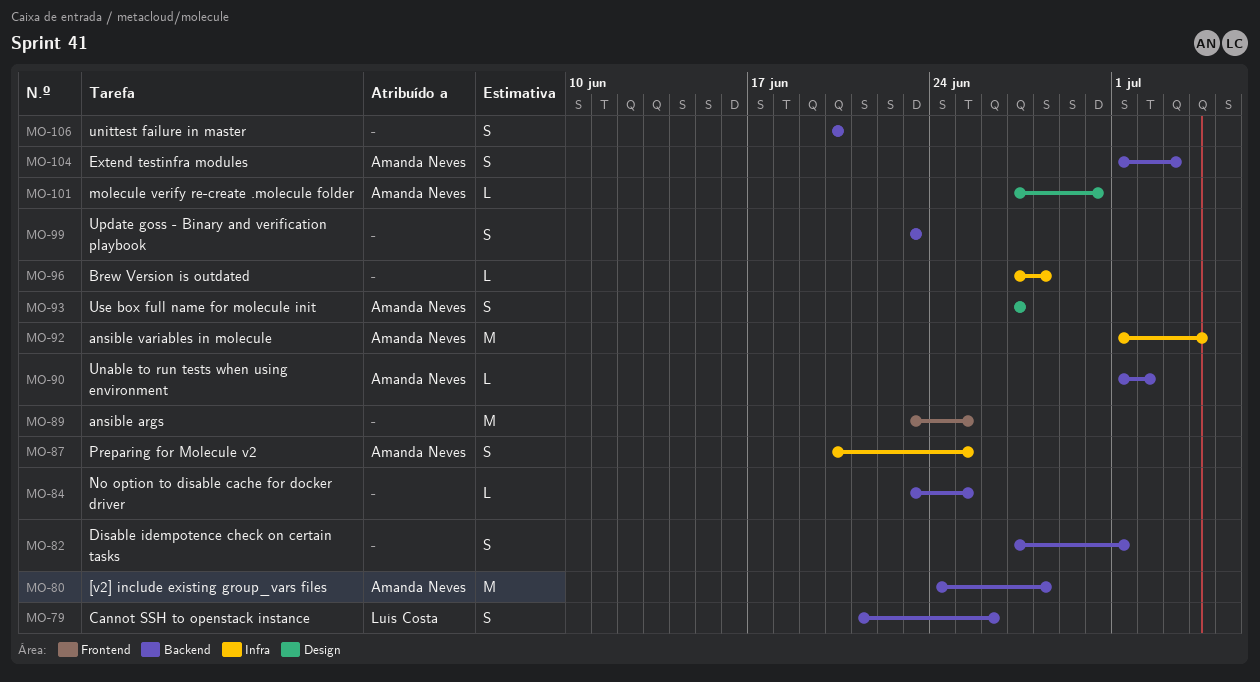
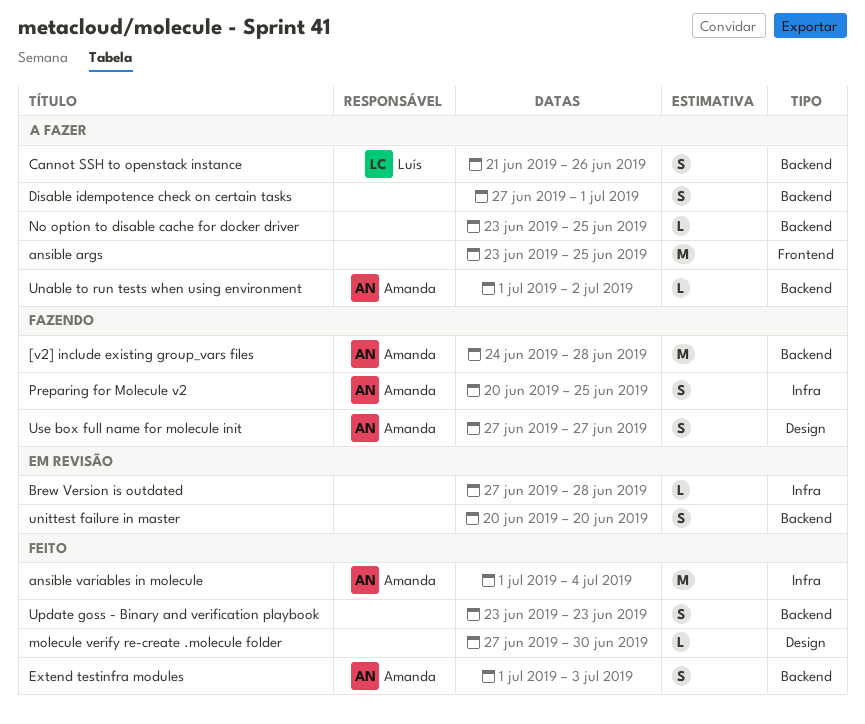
molecule verify re-create .molecule folder, owner: Amanda Neves -> none

